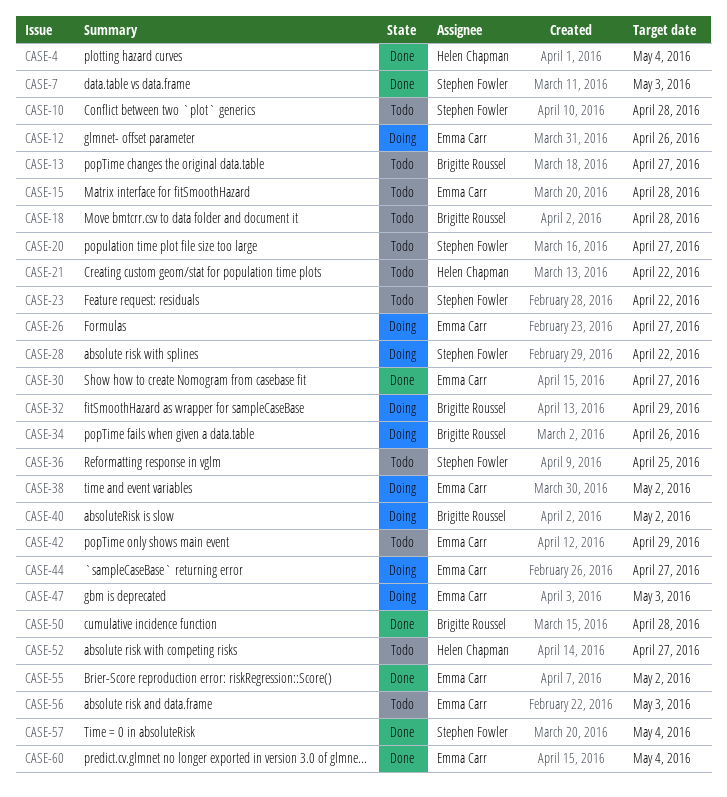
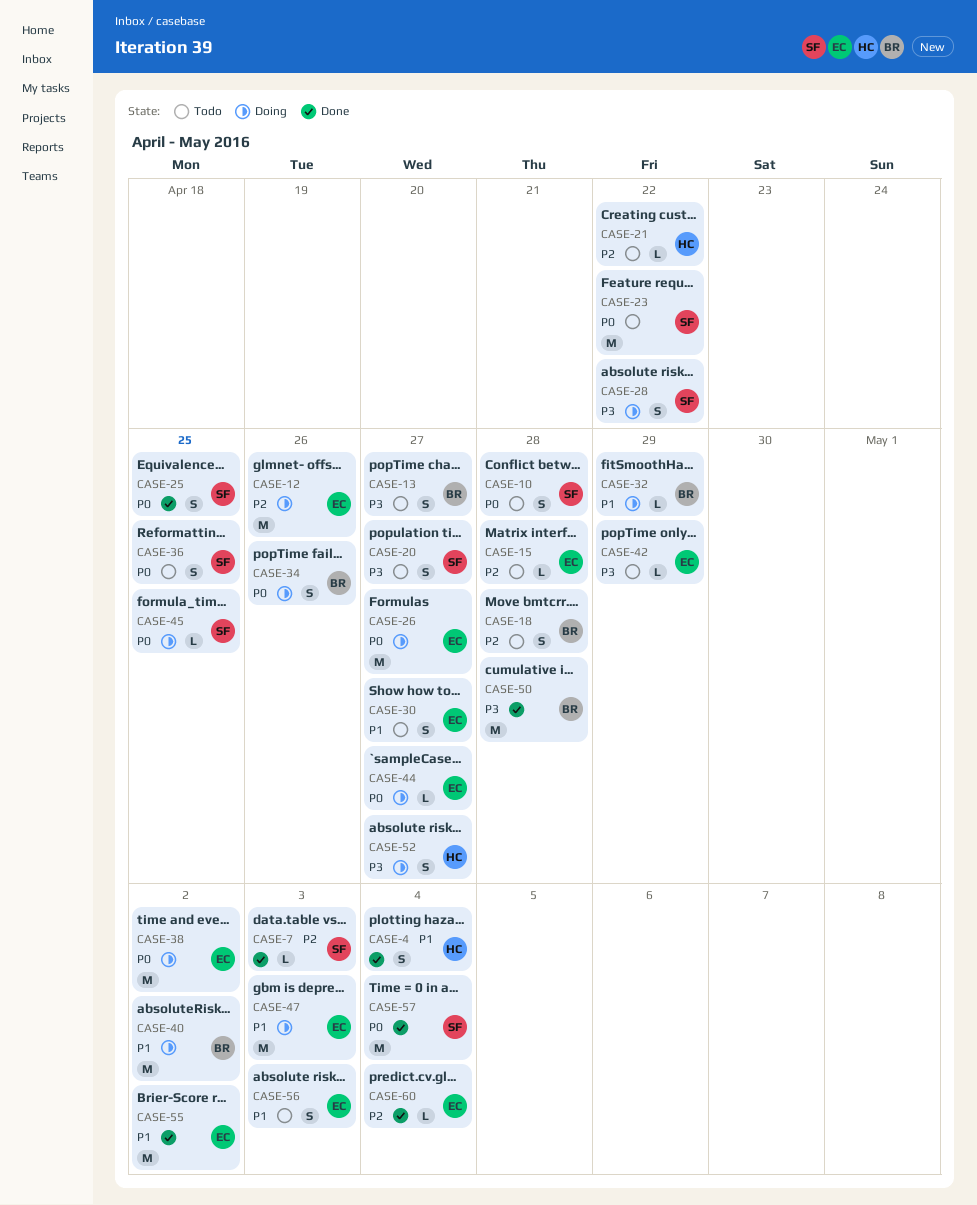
CASE-25: none -> present
CASE-30, status: Done -> Todo
CASE-45: none -> present
CASE-52, status: Todo -> Doing

